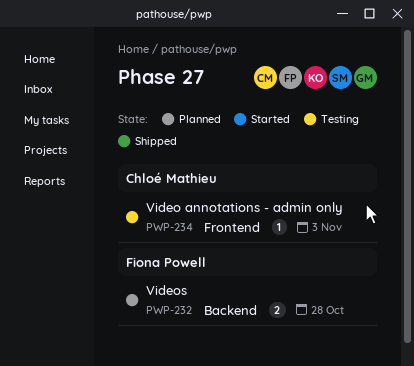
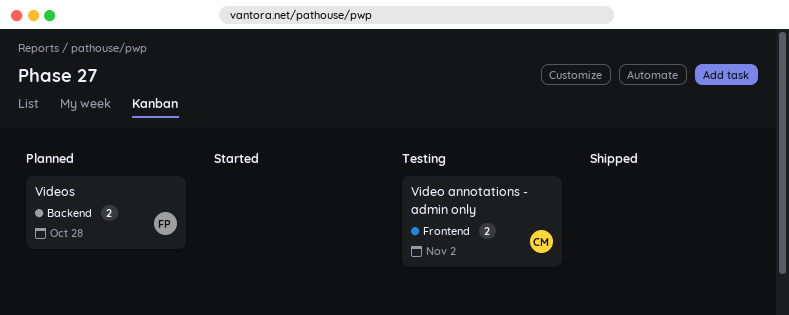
Video annotations - admin only, estimate: 1 -> 2
Video annotations - admin only, due: Nov 3 -> Nov 2

